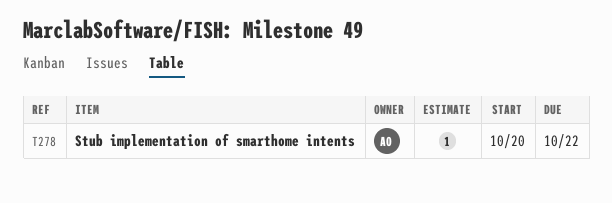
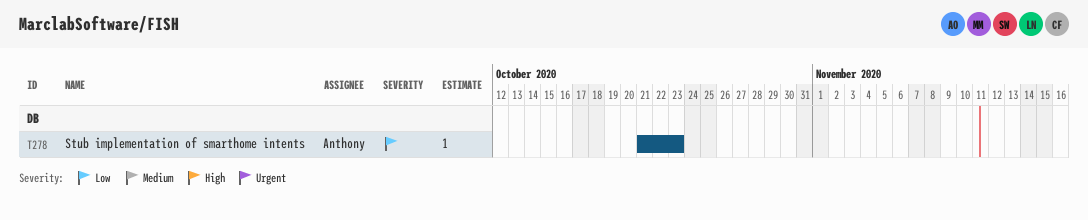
T278, start: Oct 20 -> Oct 21
T278, due: Oct 22 -> Oct 23

